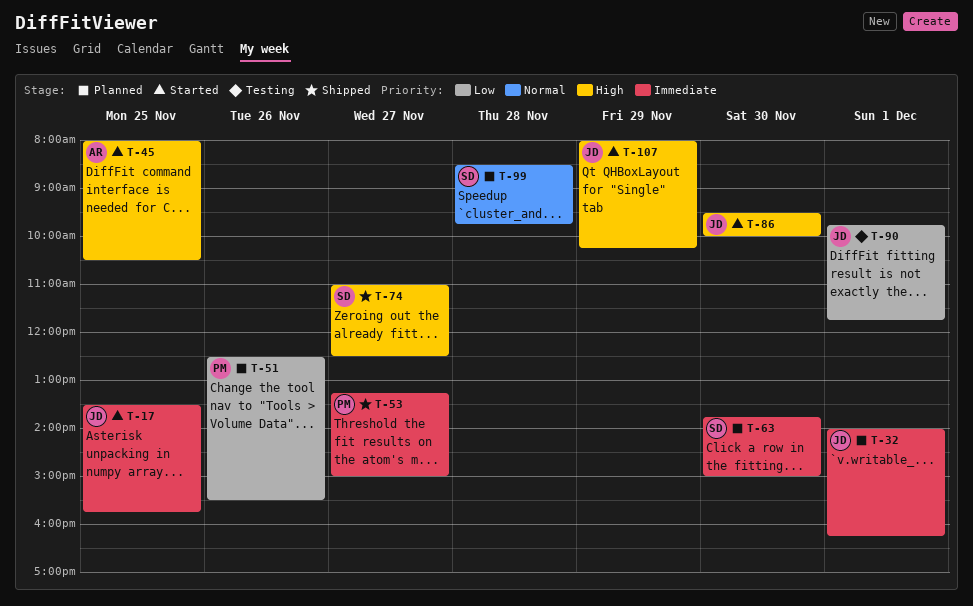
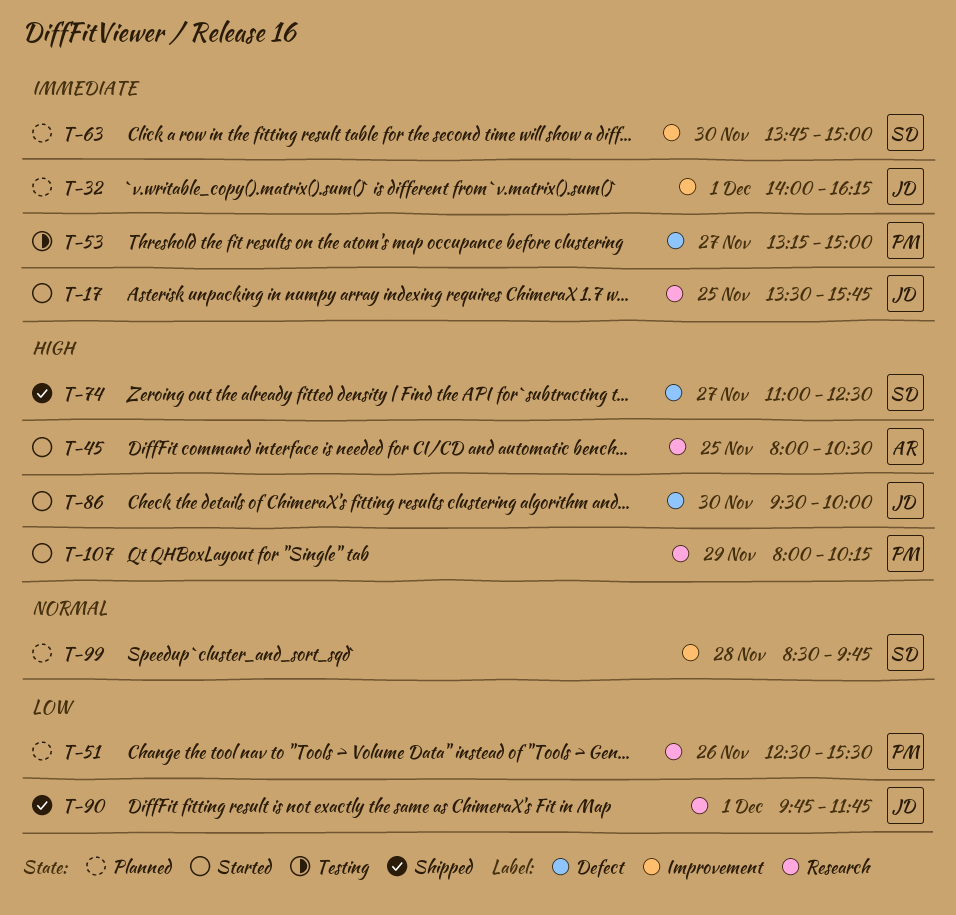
T-53, status: Shipped -> Testing
T-90, status: Testing -> Shipped
T-107, owner: JD -> PM

